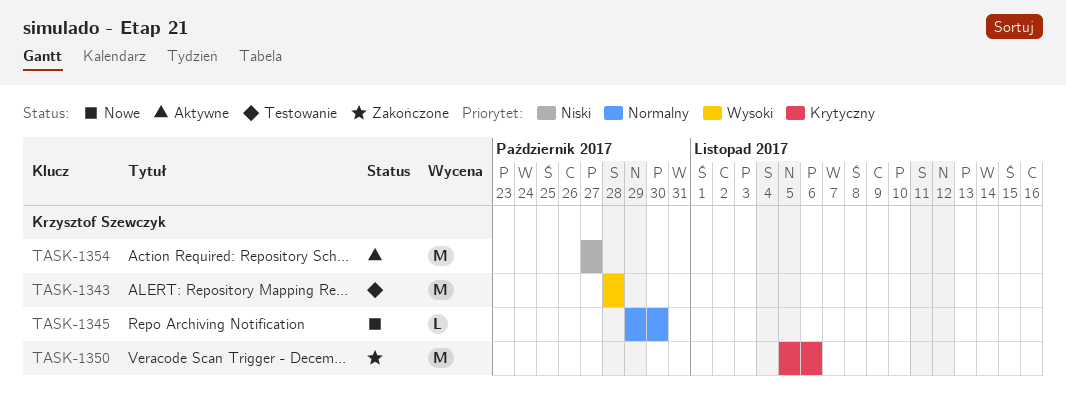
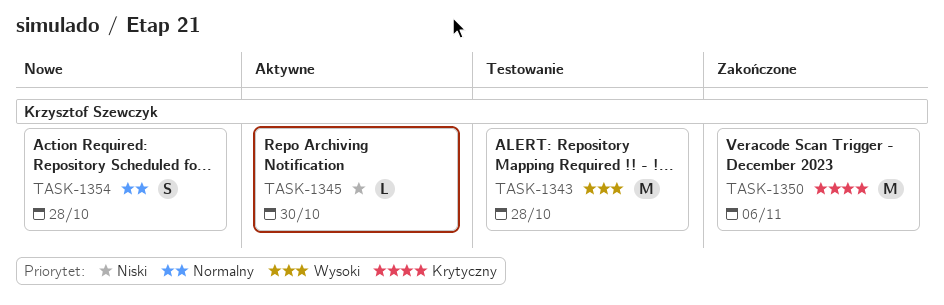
TASK-1345, status: Nowe -> Aktywne
TASK-1345, priority: Normalny -> Niski
TASK-1354, status: Aktywne -> Nowe
TASK-1354, priority: Niski -> Normalny
TASK-1354, estimate: M -> S
TASK-1354, due: Oct 27 -> Oct 28

